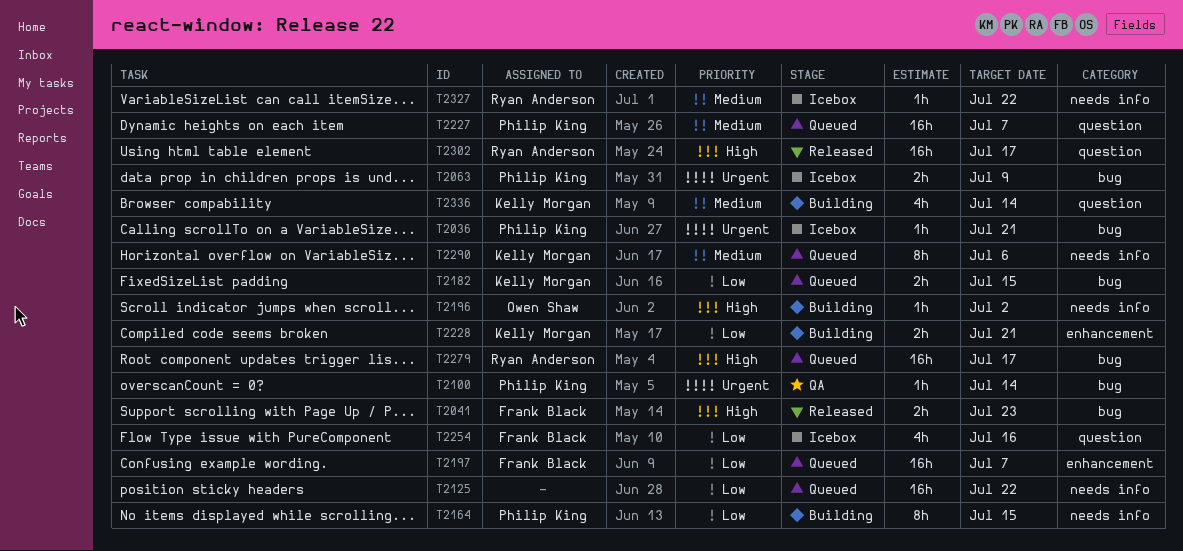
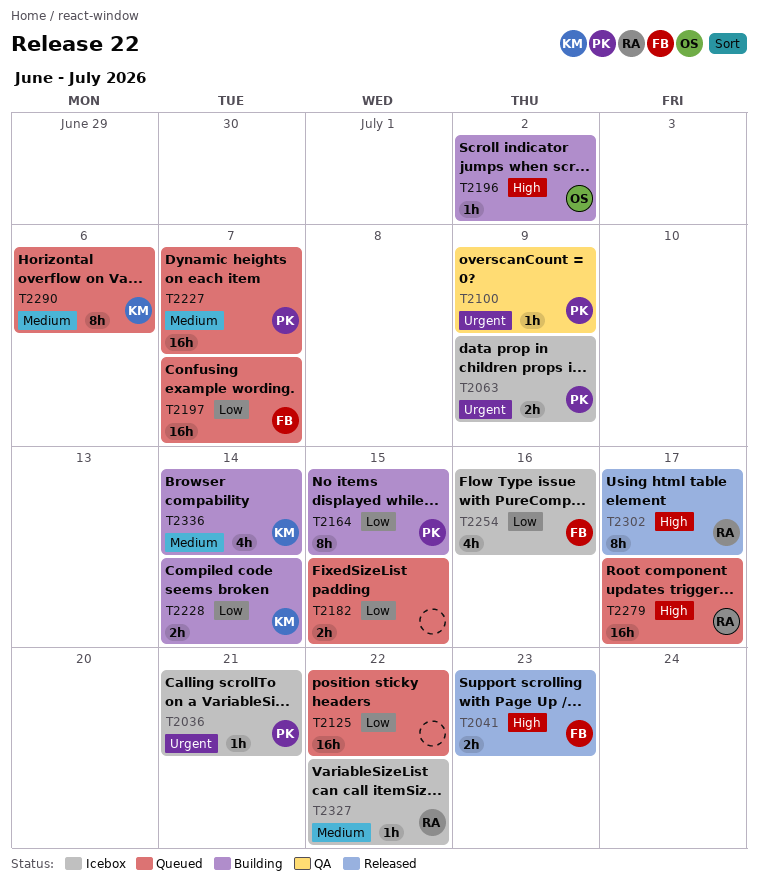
T2100, due: Jul 14 -> Jul 9
T2182, owner: Kelly Morgan -> none
T2228, due: Jul 21 -> Jul 14
T2302, estimate: 16h -> 8h

